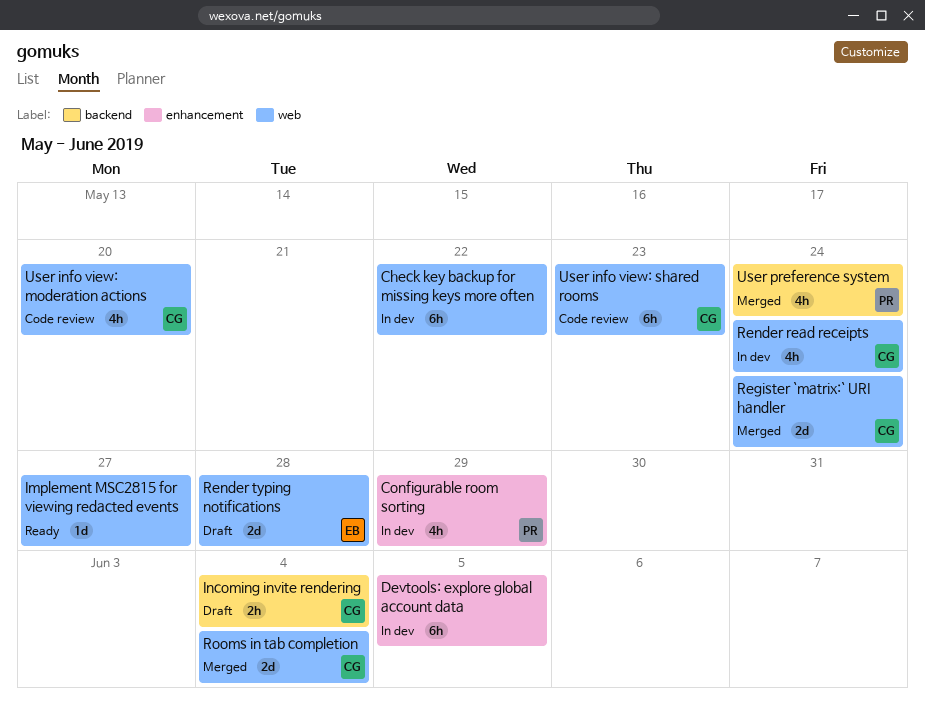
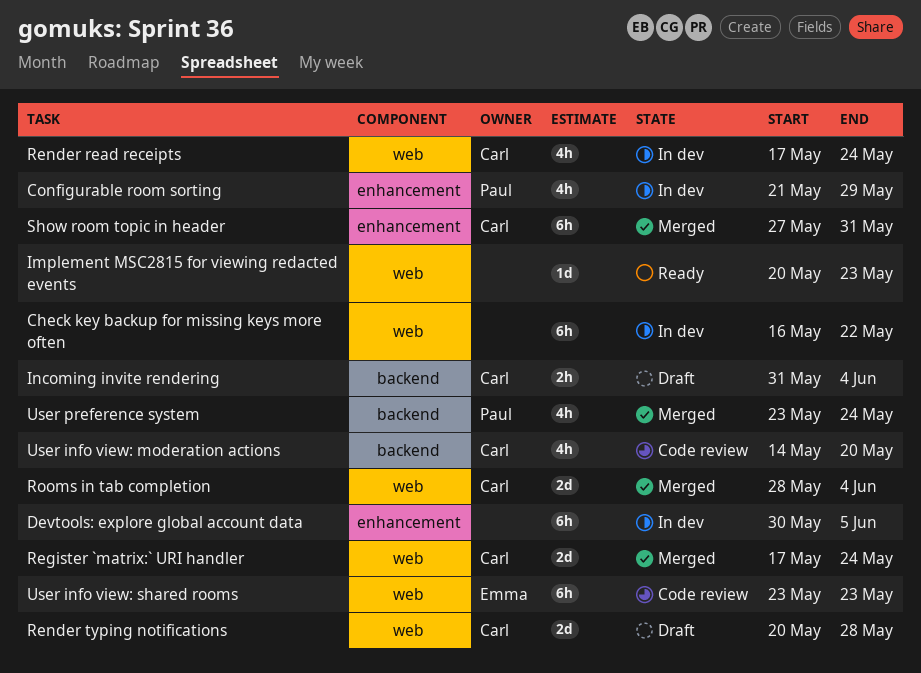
Implement MSC2815 for viewing redacted events, due: May 27 -> May 23
Render typing notifications, owner: Emma -> Carl
Show room topic in header: none -> present
User info view: moderation actions, label: web -> backend
User info view: shared rooms, owner: Carl -> Emma

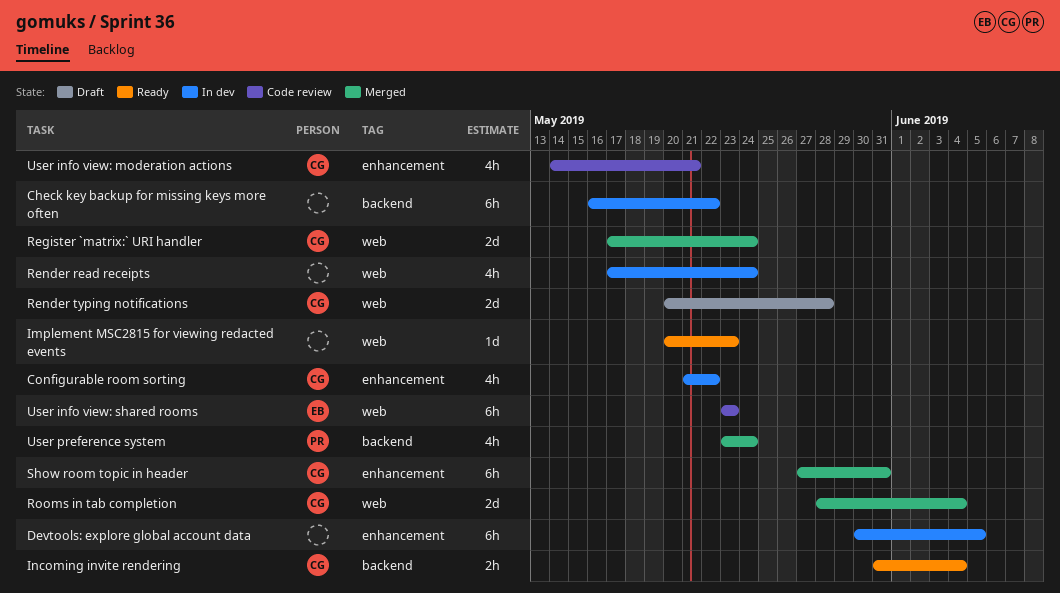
Check key backup for missing keys more often, label: web -> backend
Configurable room sorting, owner: Paul -> Carl
Configurable room sorting, due: May 29 -> May 22
Incoming invite rendering, status: Draft -> Ready
Render read receipts, owner: Carl -> none
User info view: moderation actions, label: backend -> enhancement
User info view: moderation actions, due: May 20 -> May 21

